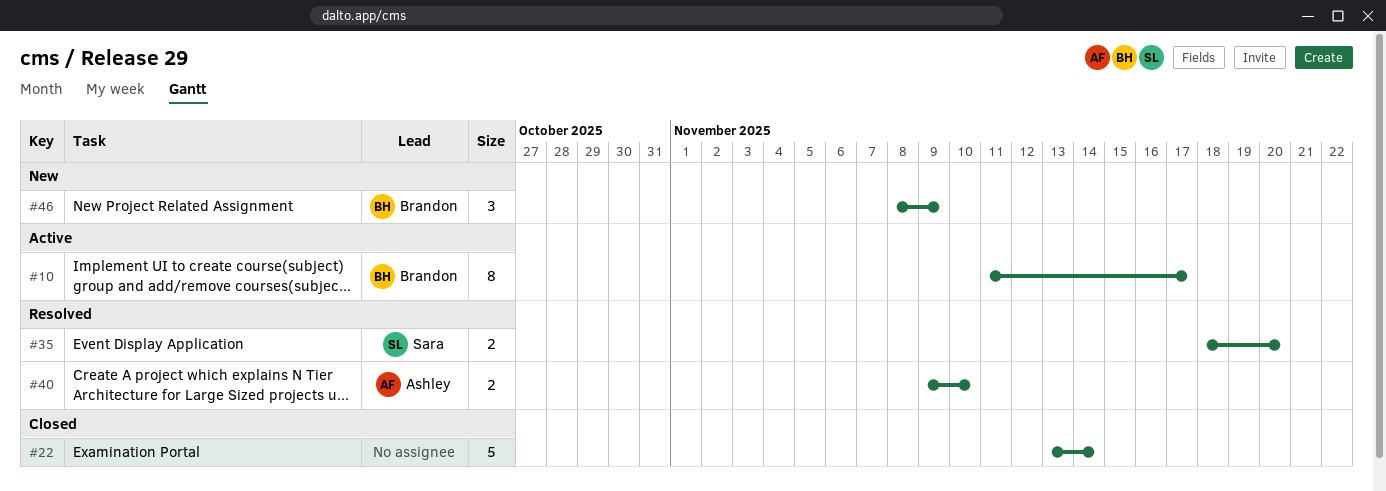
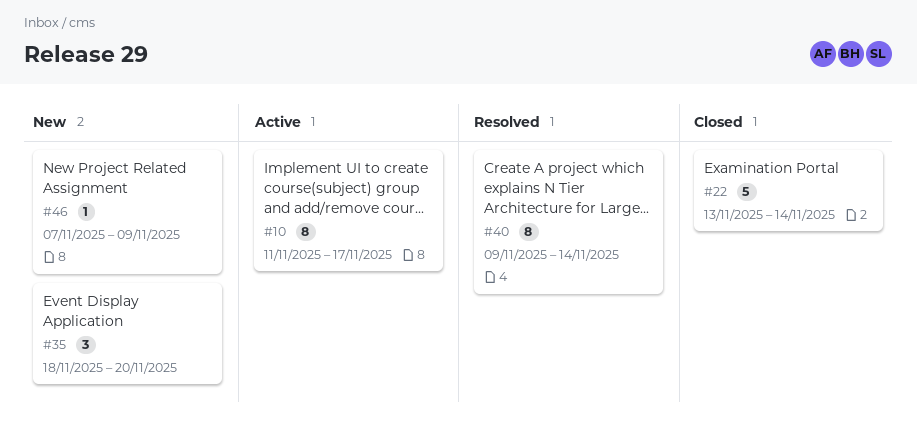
#35, status: Resolved -> New
#35, estimate: 2 -> 3
#40, estimate: 2 -> 8
#40, due: Nov 10 -> Nov 14
#46, estimate: 3 -> 1
#46, start: Nov 8 -> Nov 7

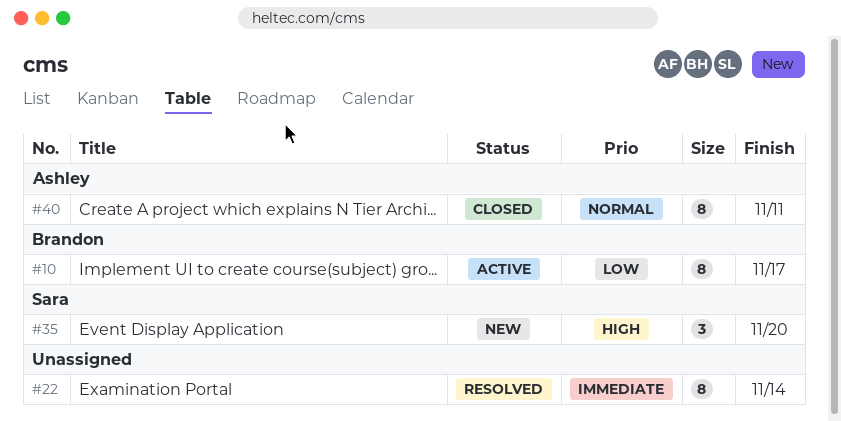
#22, status: Closed -> Resolved
#22, estimate: 5 -> 8
#40, status: Resolved -> Closed
#40, due: Nov 14 -> Nov 11
#46: present -> none

